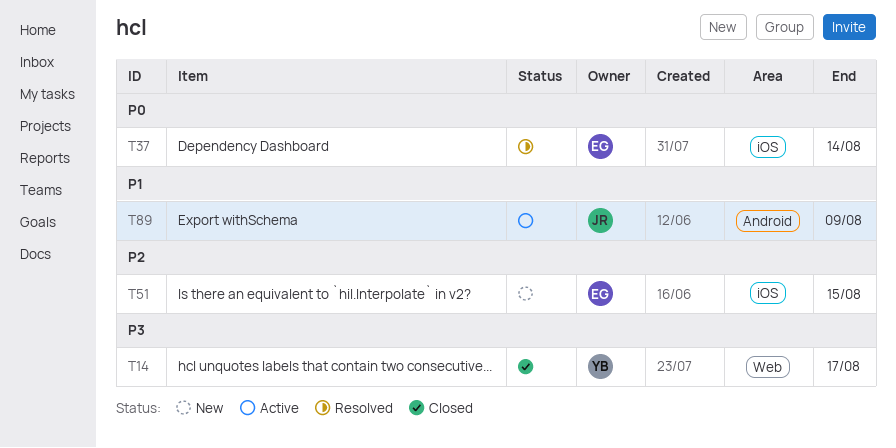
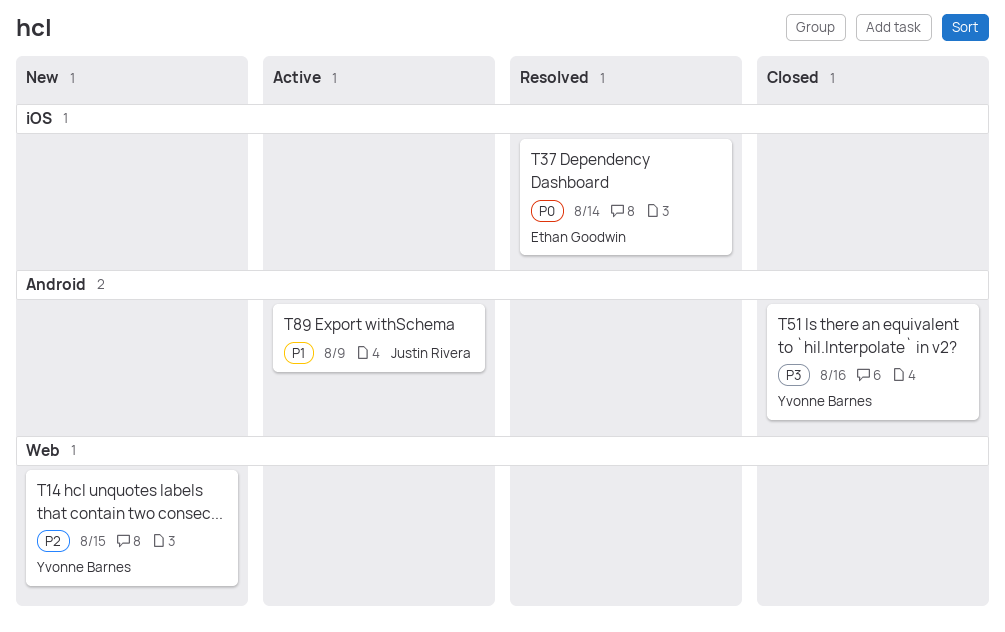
T14, status: Closed -> New
T14, priority: P3 -> P2
T14, due: Aug 17 -> Aug 15
T51, status: New -> Closed
T51, owner: Ethan Goodwin -> Yvonne Barnes
T51, priority: P2 -> P3
T51, label: iOS -> Android
T51, due: Aug 15 -> Aug 16

